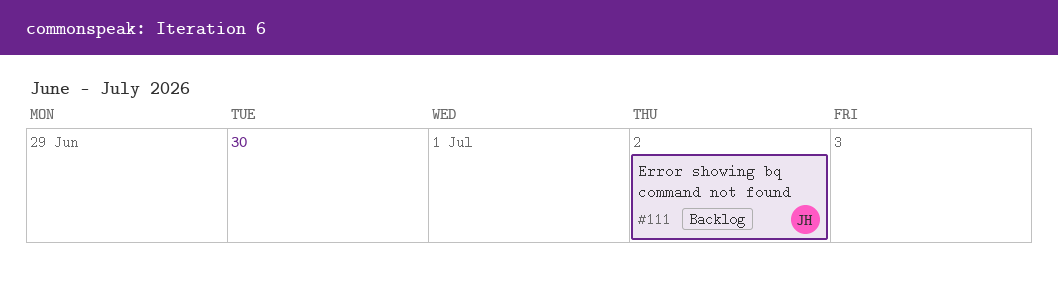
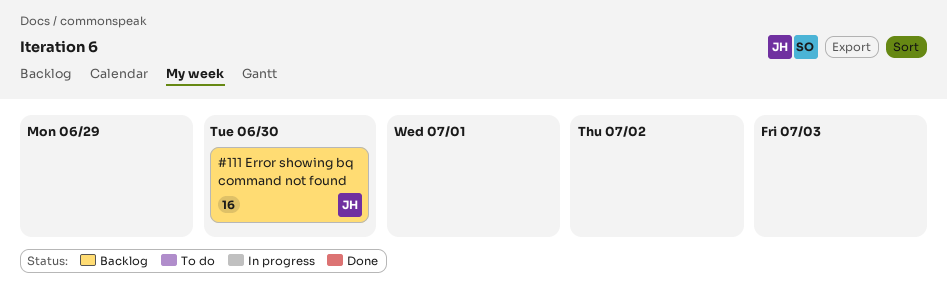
#111, due: Jul 2 -> Jun 30

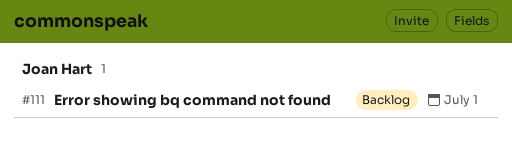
#111, due: Jun 30 -> Jul 1

